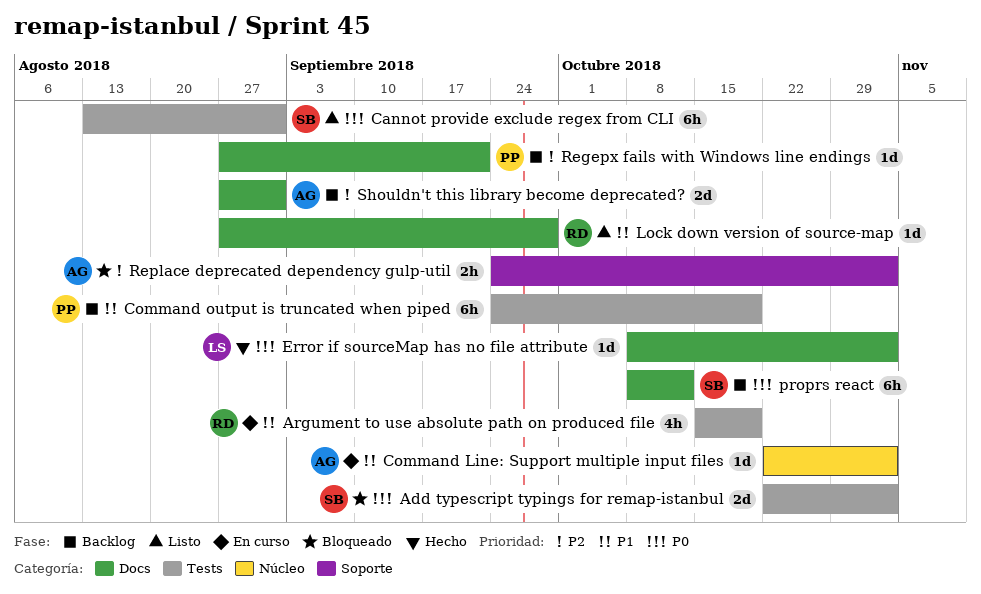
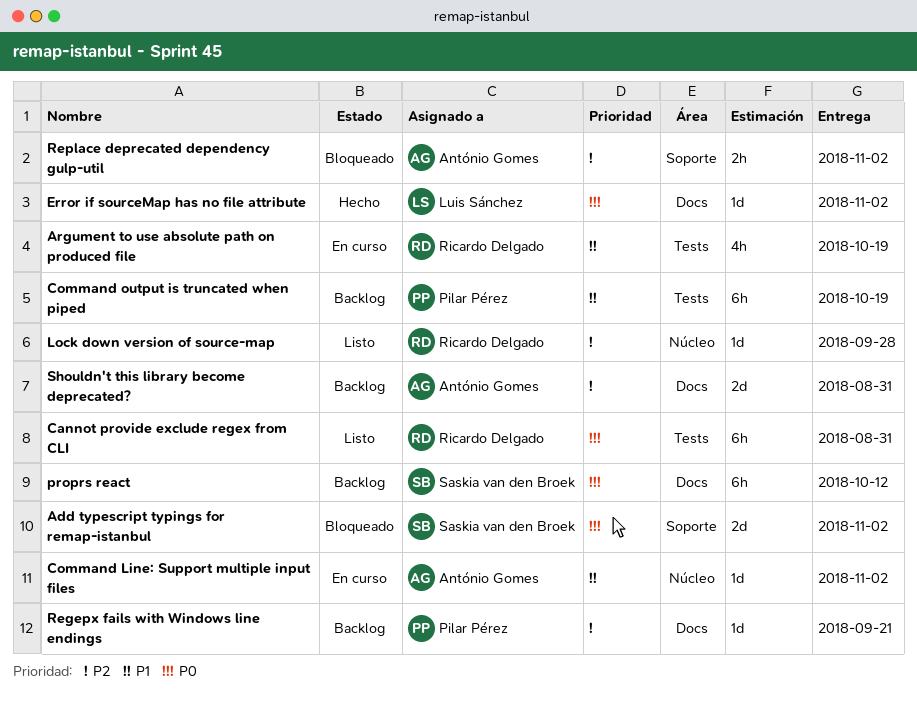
Add typescript typings for remap-istanbul, label: Tests -> Soporte
Cannot provide exclude regex from CLI, owner: Saskia van den Broek -> Ricardo Delgado
Lock down version of source-map, priority: P1 -> P2
Lock down version of source-map, label: Docs -> Núcleo

